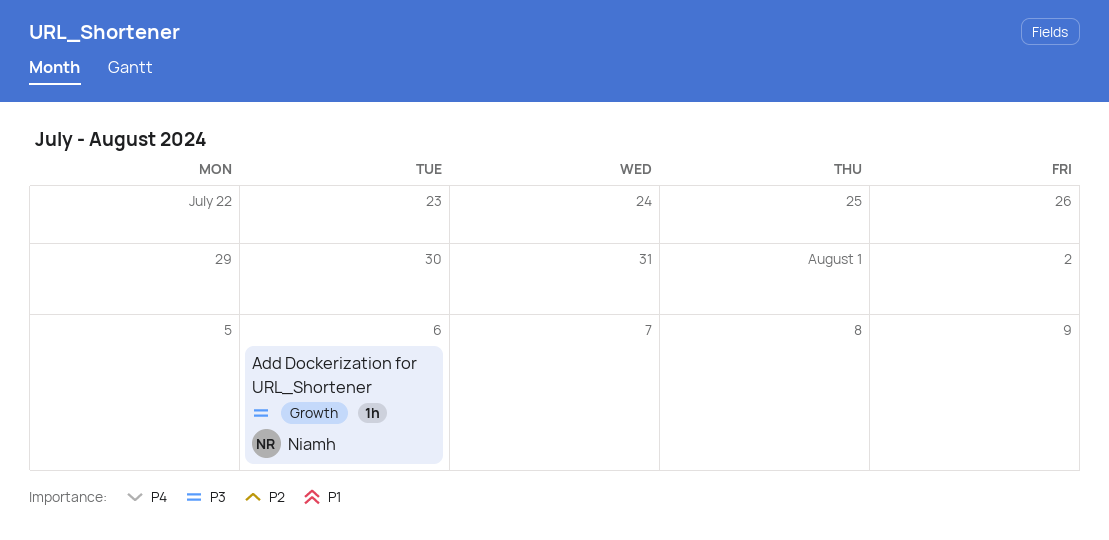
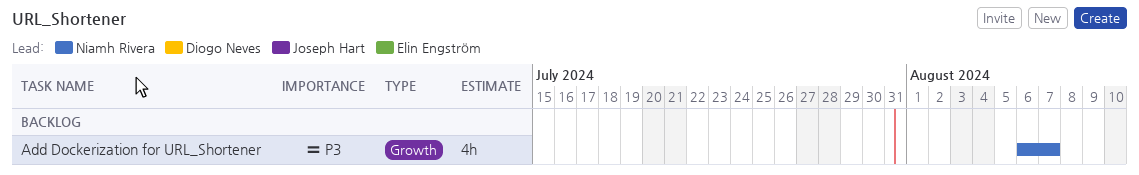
Add Dockerization for URL_Shortener, estimate: 1h -> 4h
Add Dockerization for URL_Shortener, due: Aug 6 -> Aug 7

